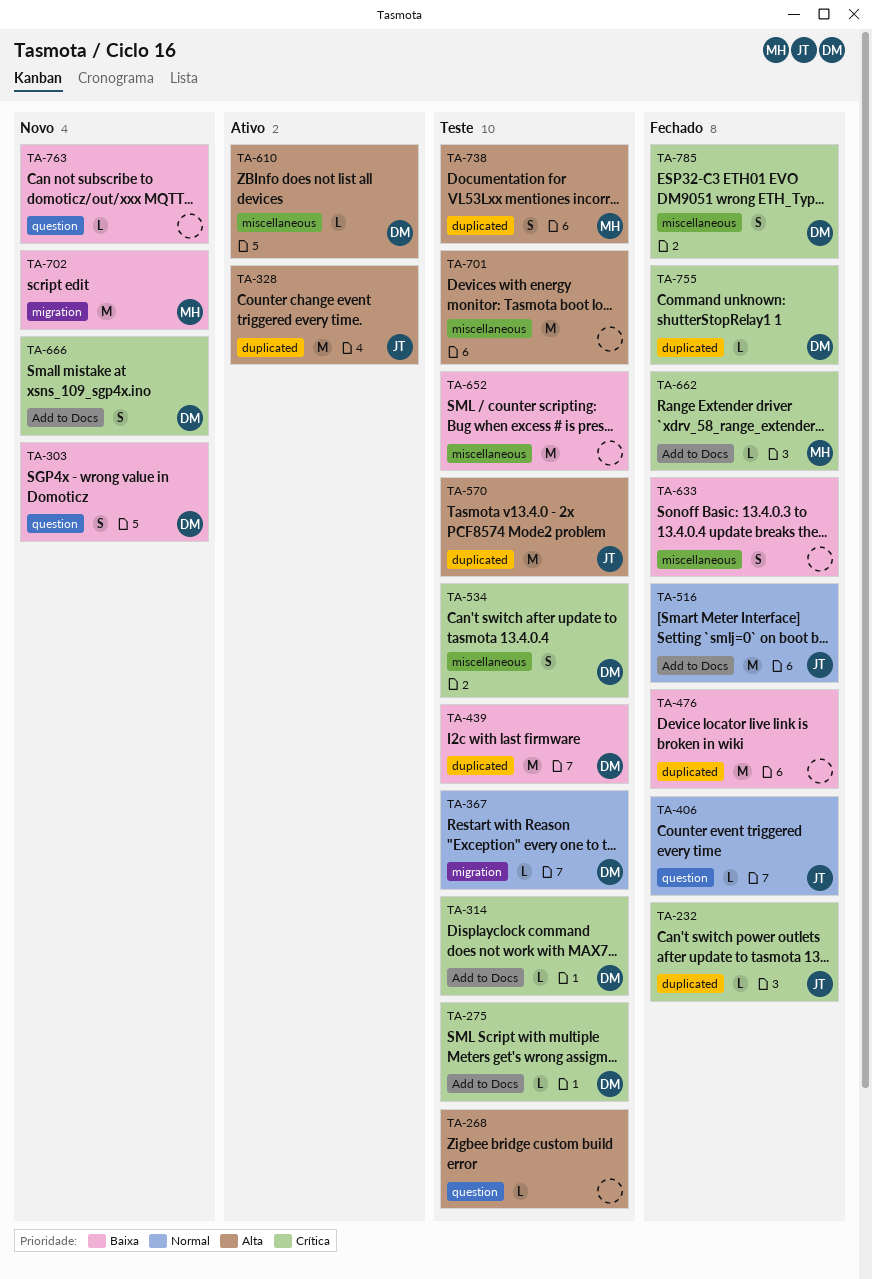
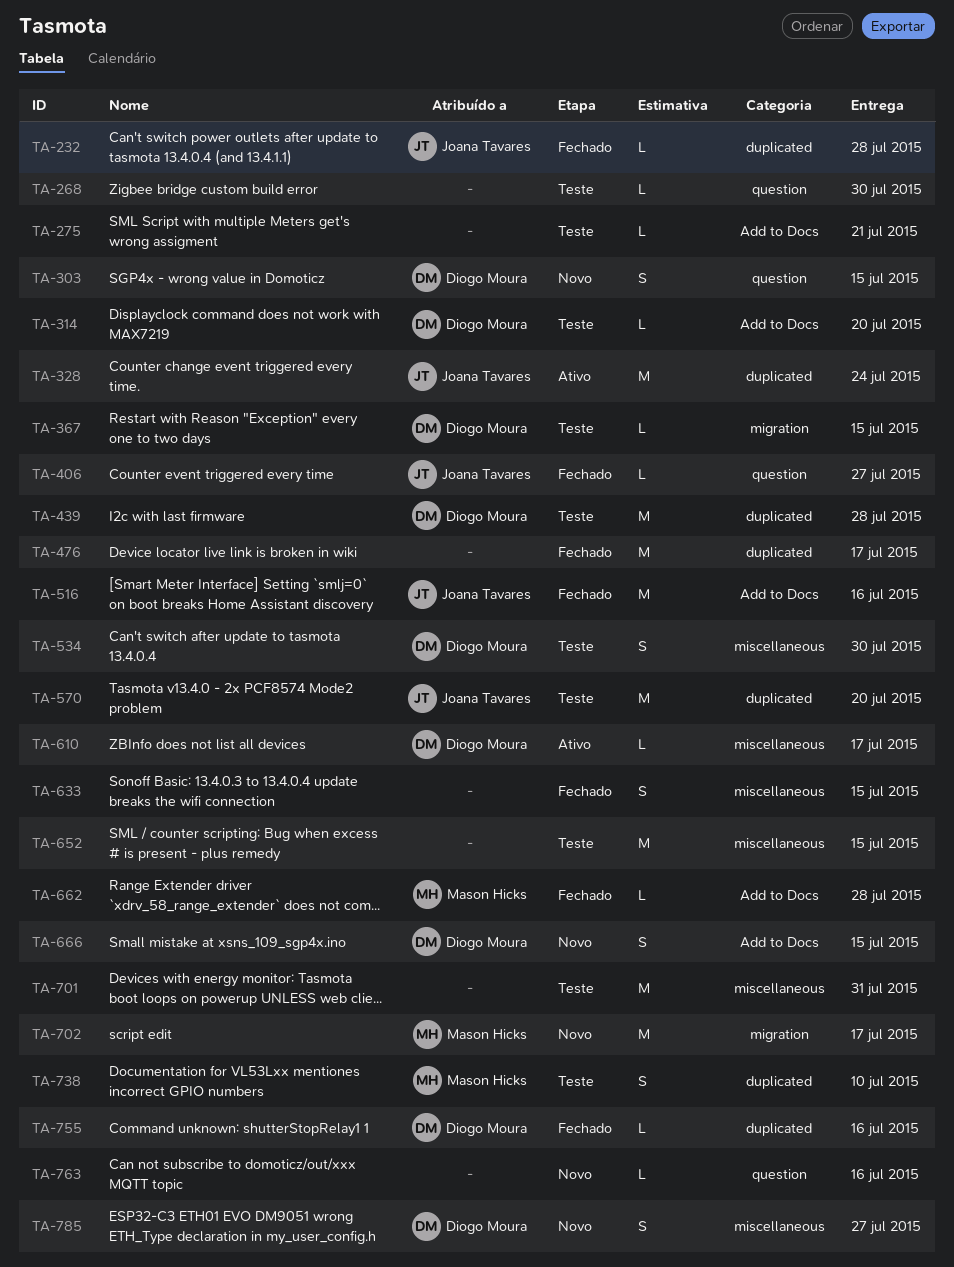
TA-275, owner: Diogo Moura -> none
TA-785, status: Fechado -> Novo

